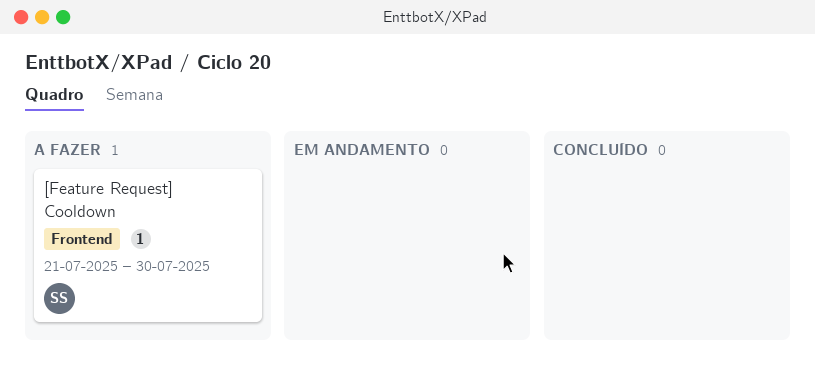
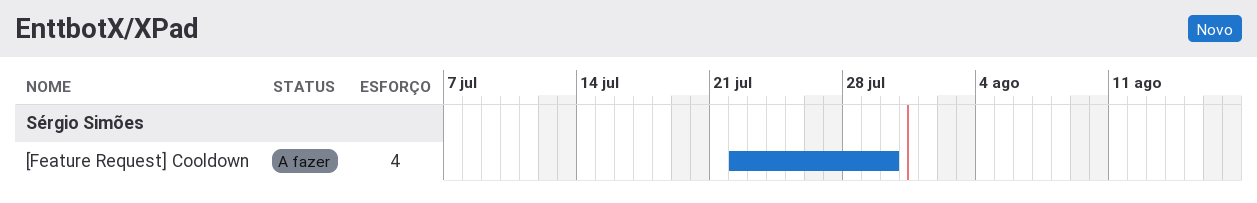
[Feature Request] Cooldown, estimate: 1 -> 4
[Feature Request] Cooldown, start: Jul 21 -> Jul 22

